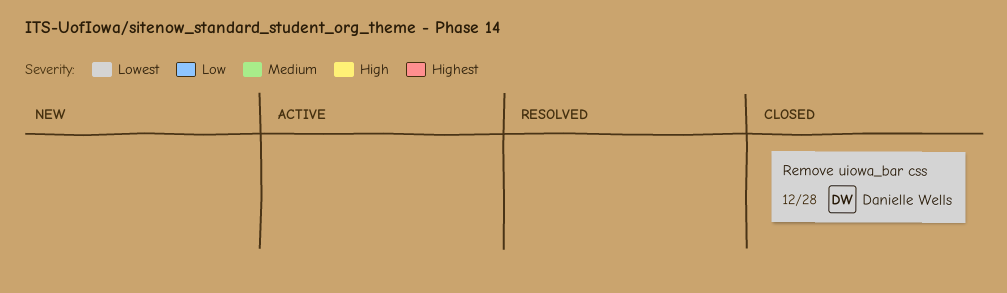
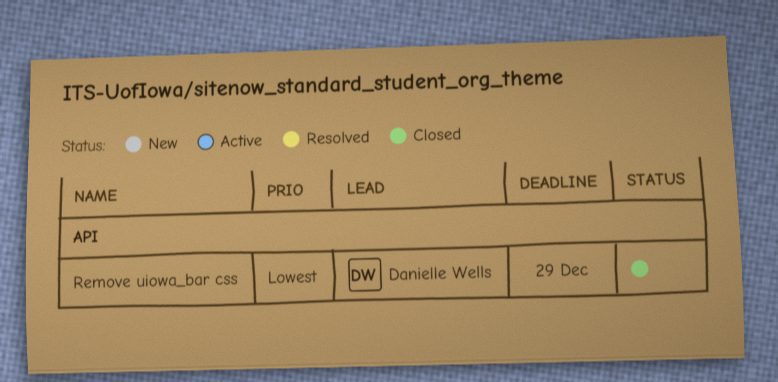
Remove uiowa_bar css, due: Dec 28 -> Dec 29

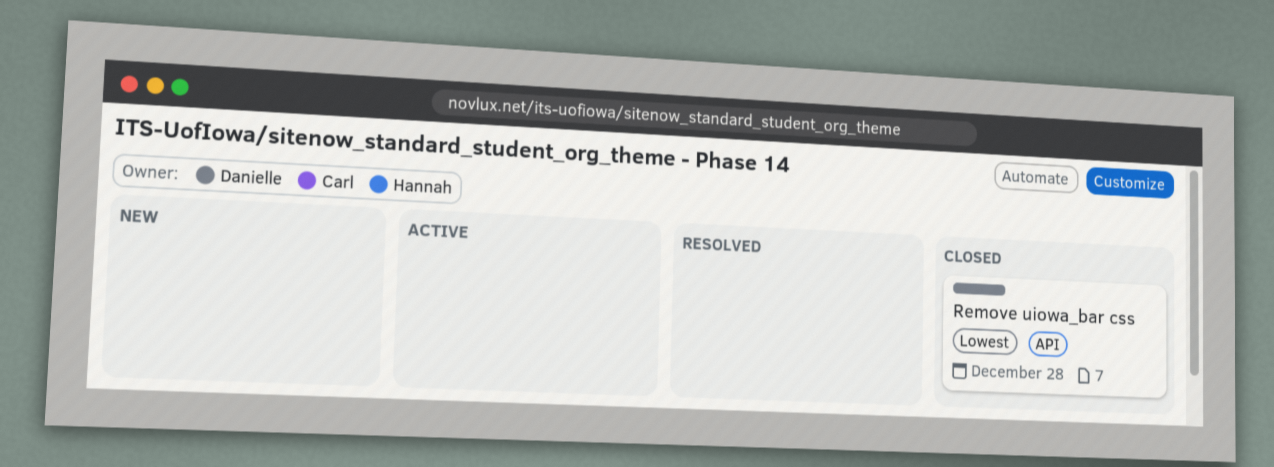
Remove uiowa_bar css, due: Dec 29 -> Dec 28

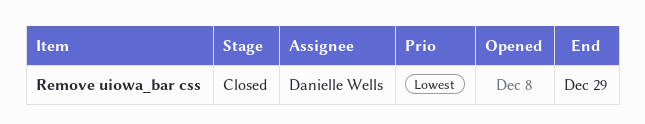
Remove uiowa_bar css, due: Dec 28 -> Dec 29

